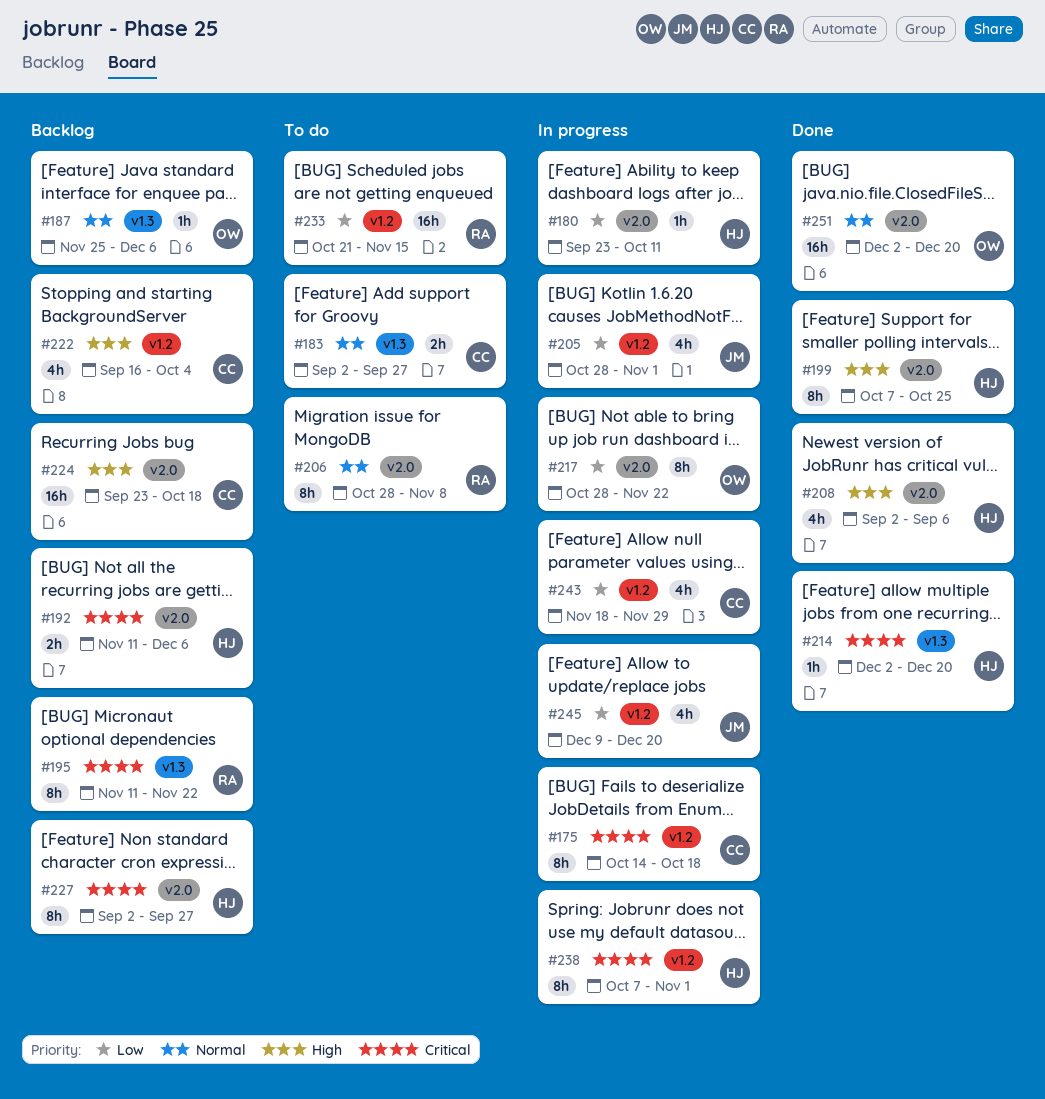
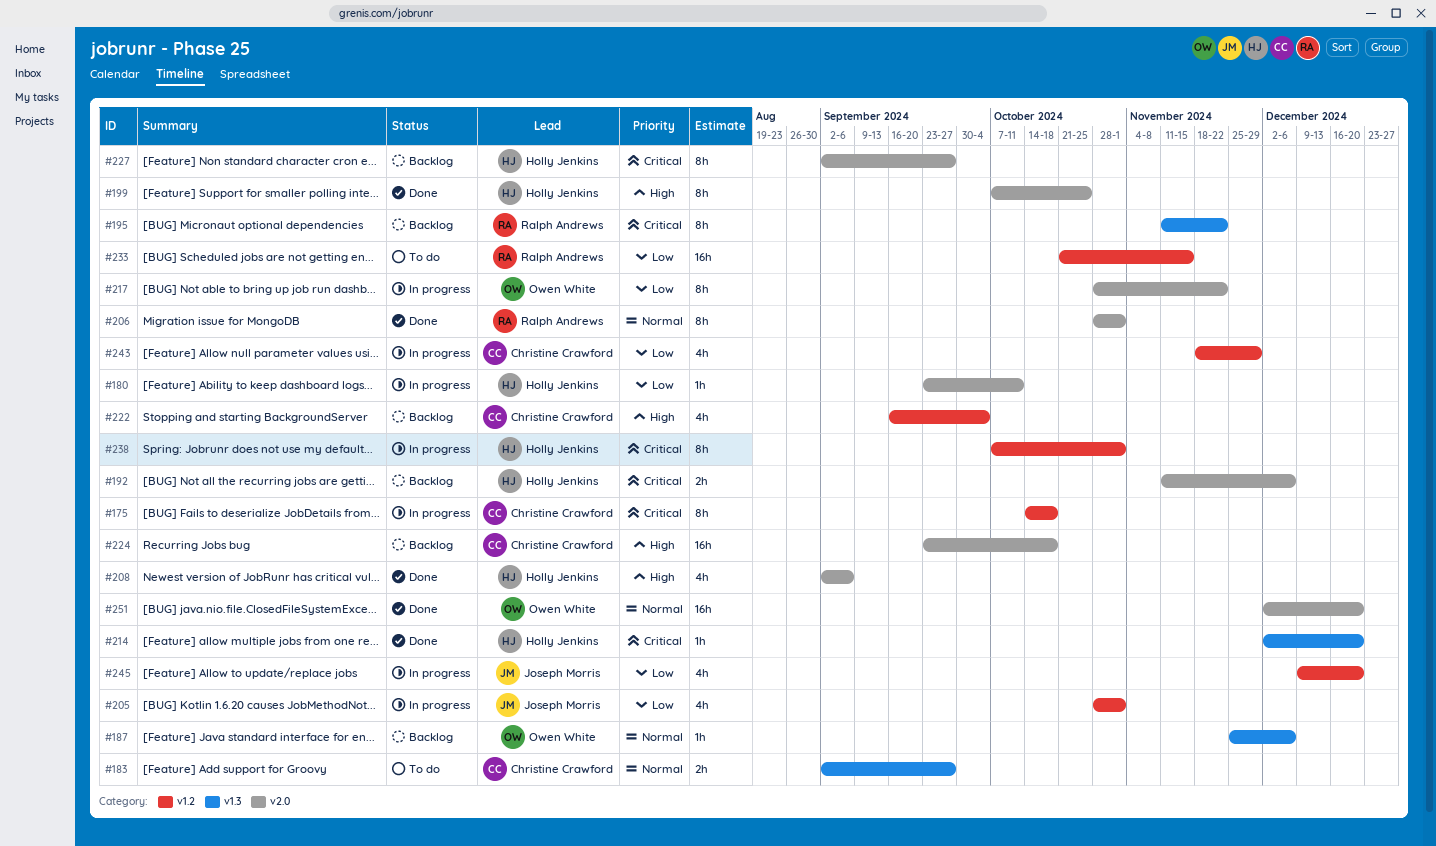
#206, status: To do -> Done
#206, due: Nov 8 -> Nov 1

